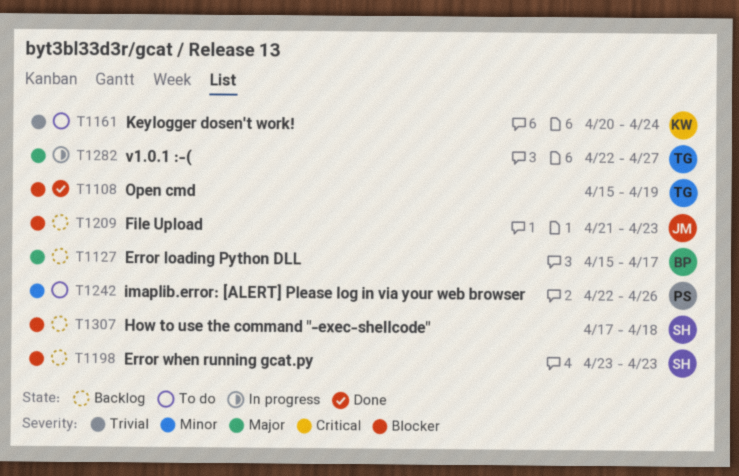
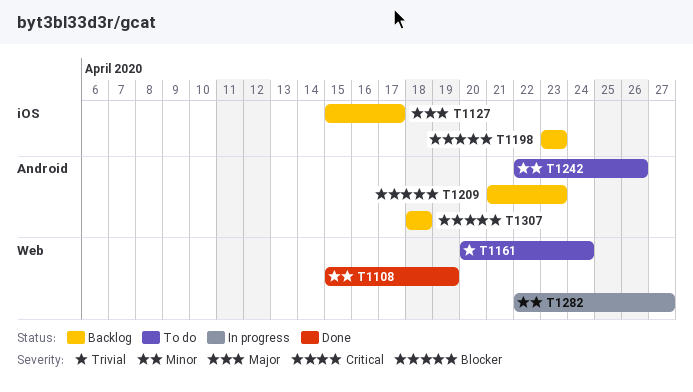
T1108, priority: Blocker -> Minor
T1282, priority: Major -> Minor
T1307, start: Apr 17 -> Apr 18

